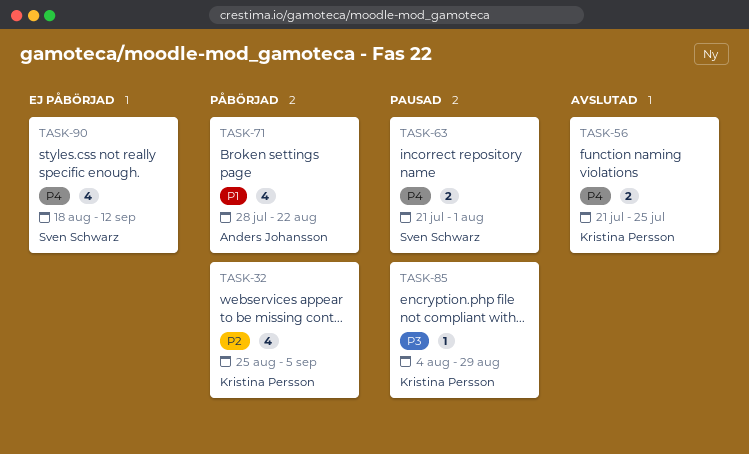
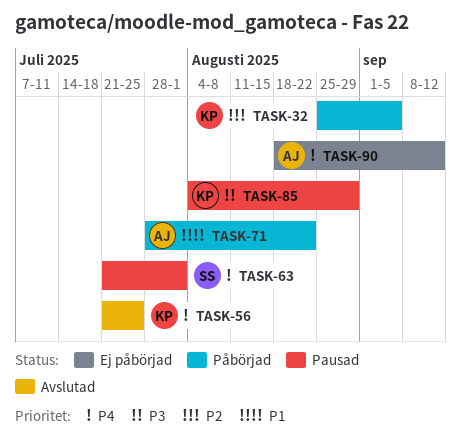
TASK-90, owner: Sven Schwarz -> Anders Johansson

